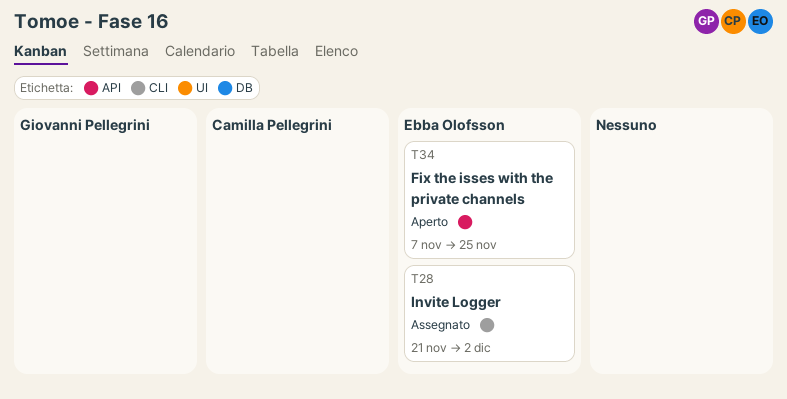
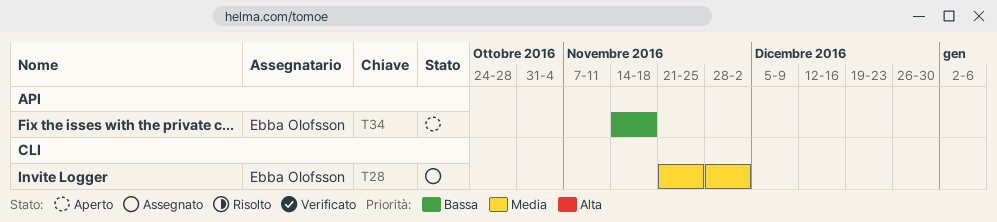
T34, start: Nov 7 -> Nov 14
T34, due: Nov 25 -> Nov 18

